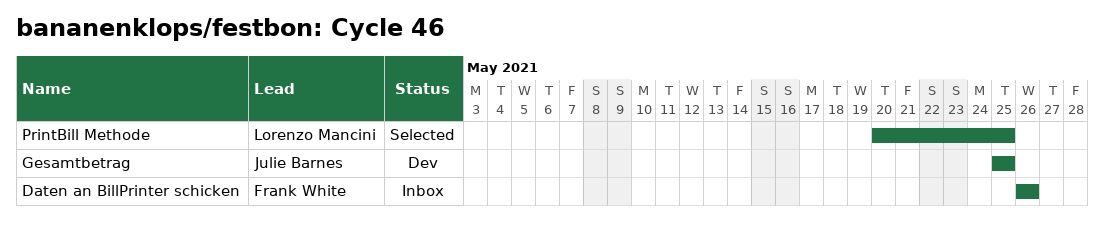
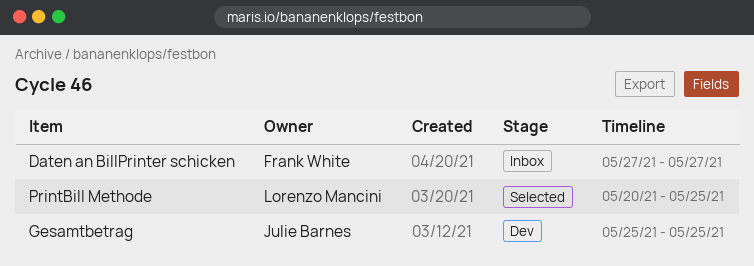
Daten an BillPrinter schicken, start: May 26 -> May 27
Daten an BillPrinter schicken, due: May 26 -> May 27

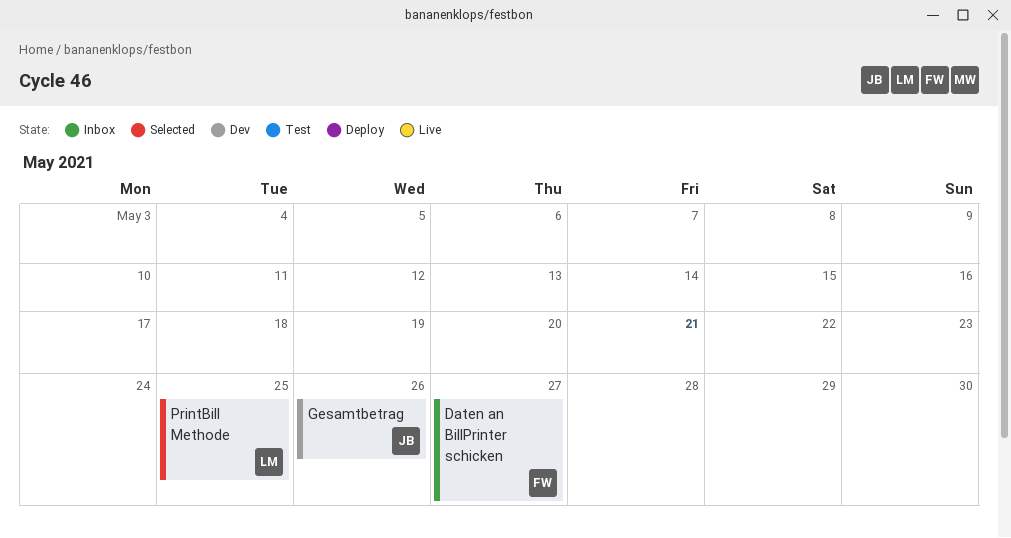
Gesamtbetrag, due: May 25 -> May 26

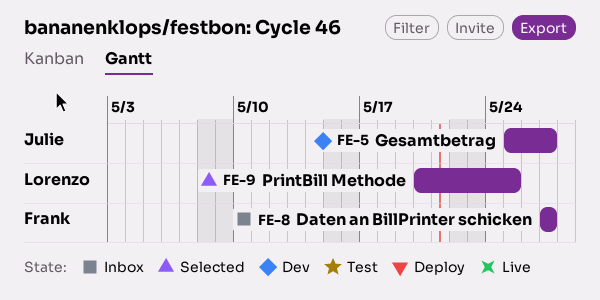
Gesamtbetrag, due: May 26 -> May 27

